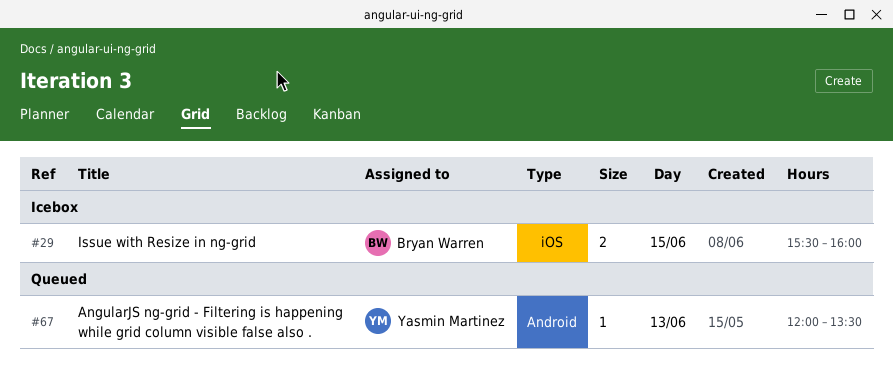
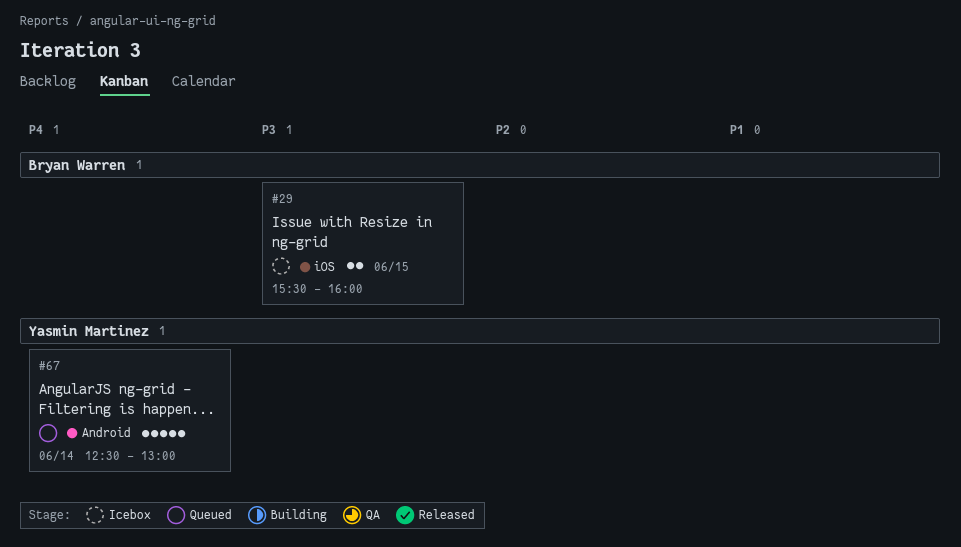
#67, estimate: 1 -> 5
#67, day: Jun 13 -> Jun 14
#67, begins: 12:00 -> 12:30
#67, ends: 13:30 -> 13:00

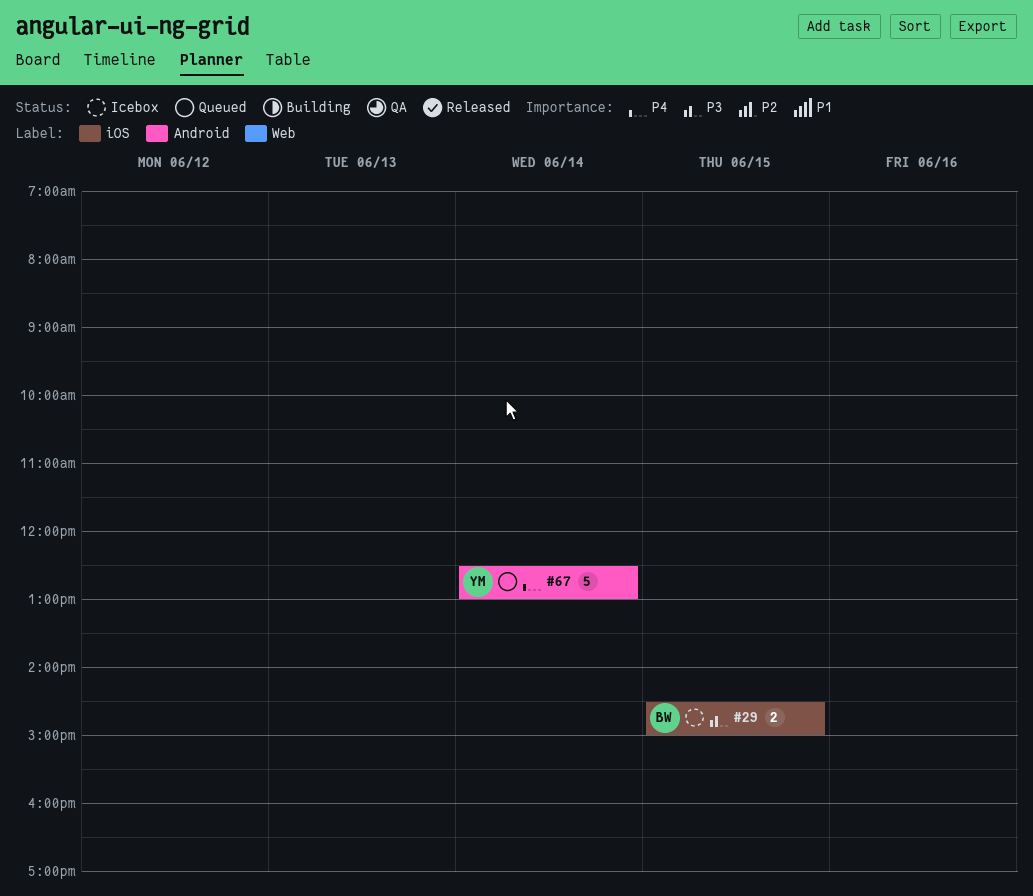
#29, begins: 15:30 -> 14:30
#29, ends: 16:00 -> 15:00

